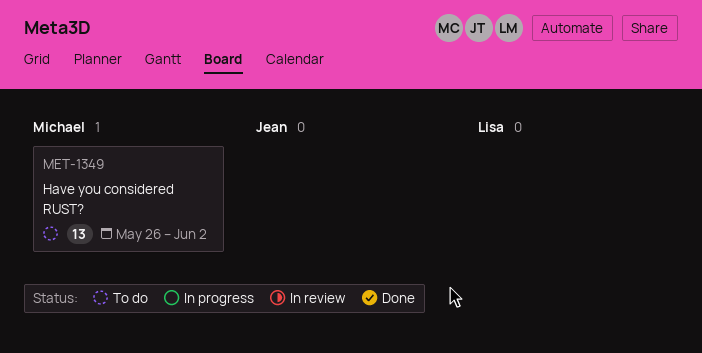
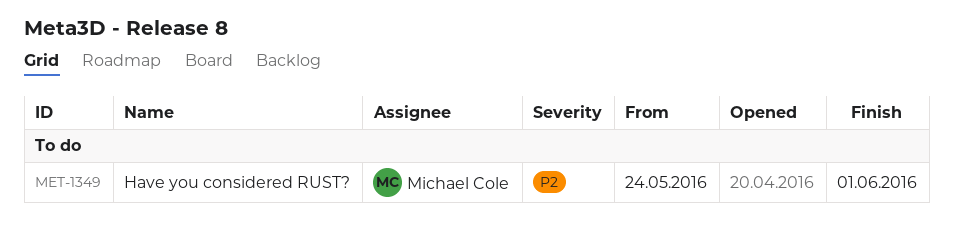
MET-1349, start: May 26 -> May 24
MET-1349, due: Jun 2 -> Jun 1

